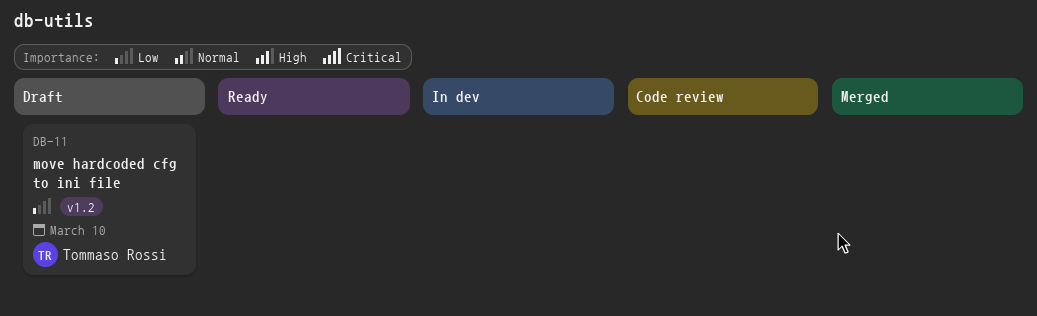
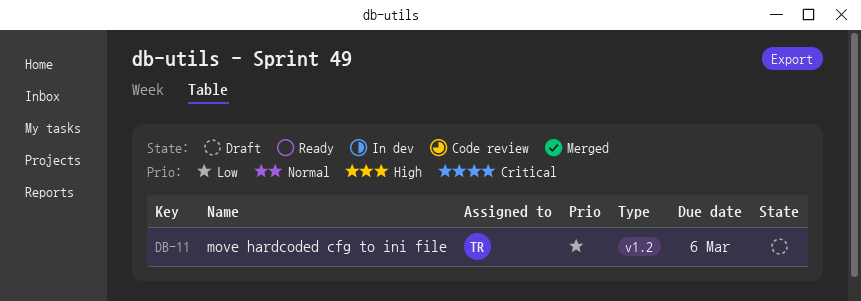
DB-11, due: Mar 10 -> Mar 6

